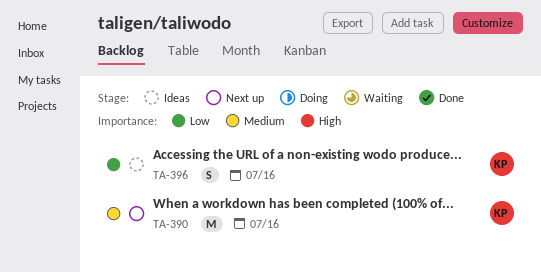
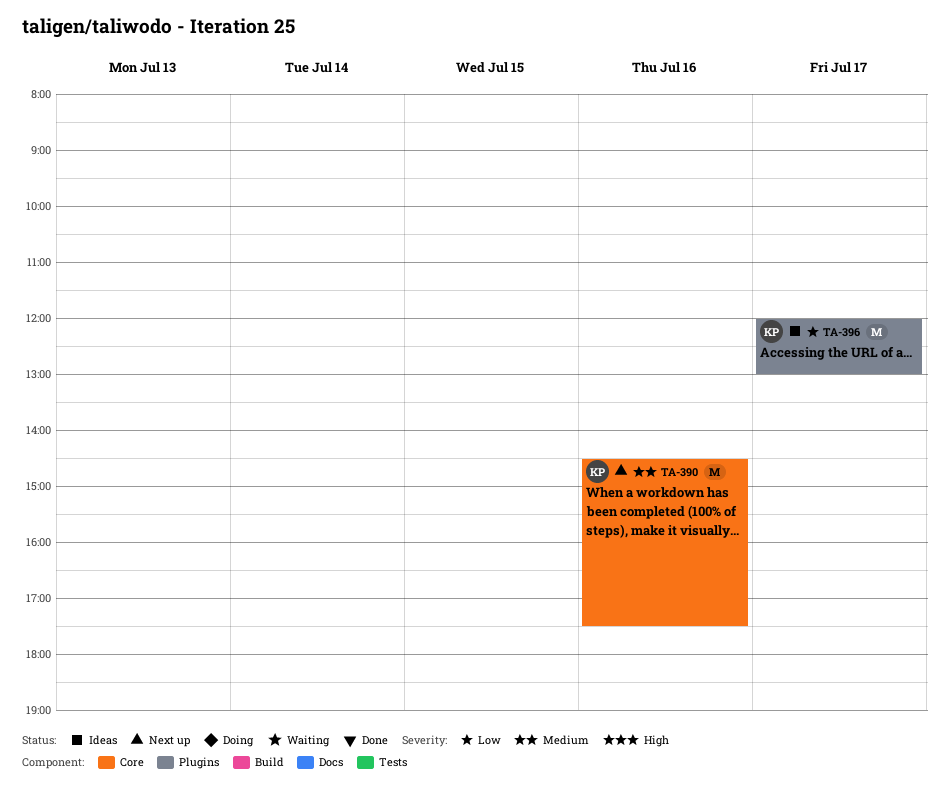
TA-396, estimate: S -> M
TA-396, day: Jul 16 -> Jul 17

